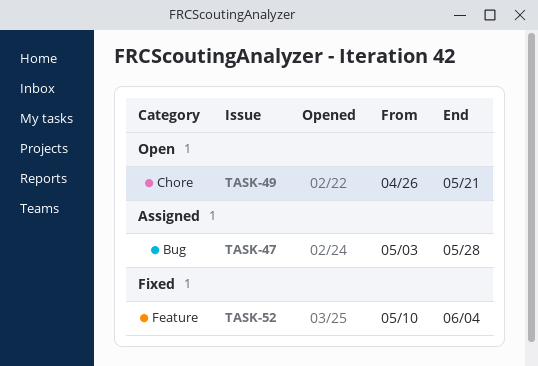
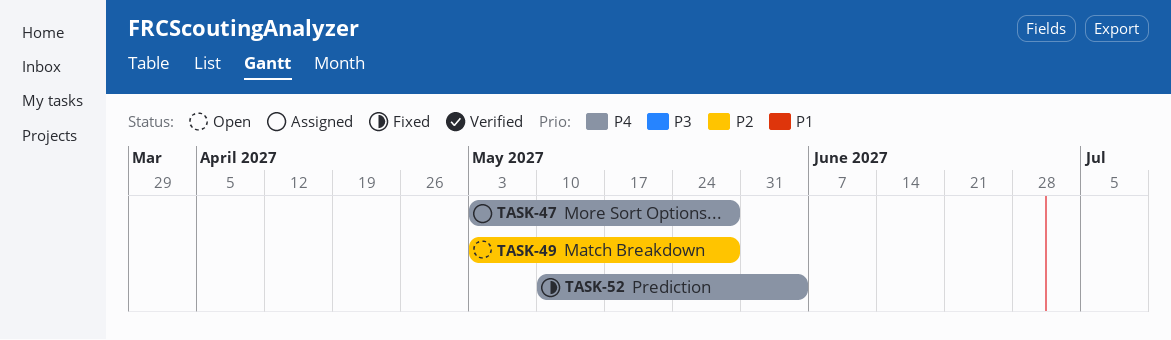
TASK-49, start: Apr 26 -> May 3
TASK-49, due: May 21 -> May 28

